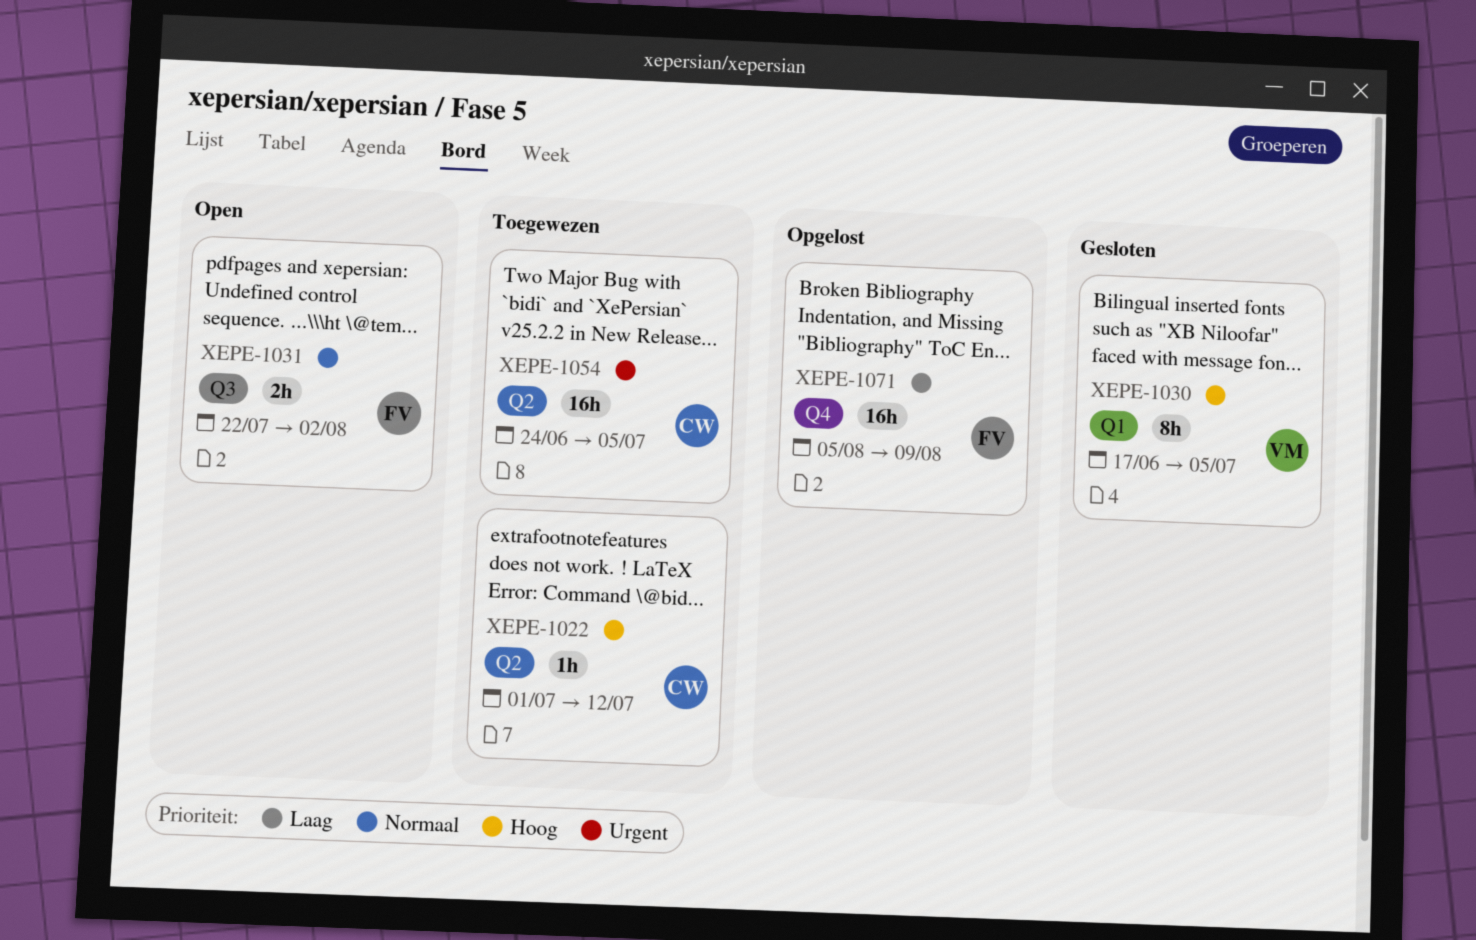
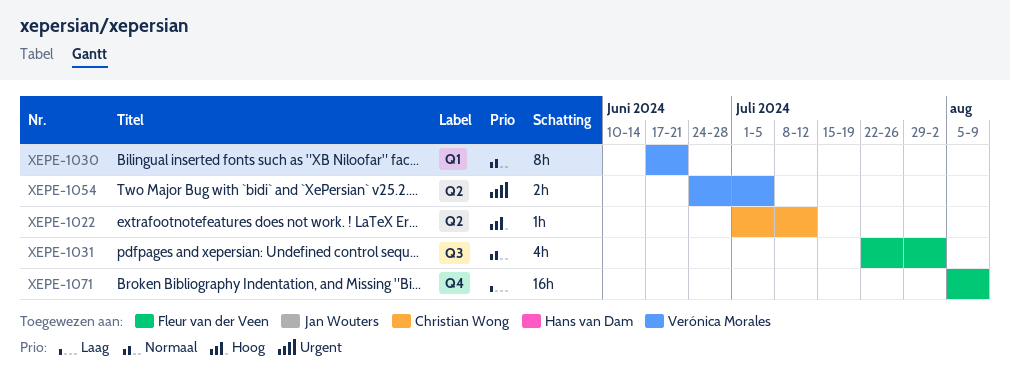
XEPE-1030, priority: Hoog -> Normaal
XEPE-1030, due: Jul 5 -> Jun 21
XEPE-1031, estimate: 2h -> 4h
XEPE-1054, owner: Christian Wong -> Verónica Morales
XEPE-1054, estimate: 16h -> 2h

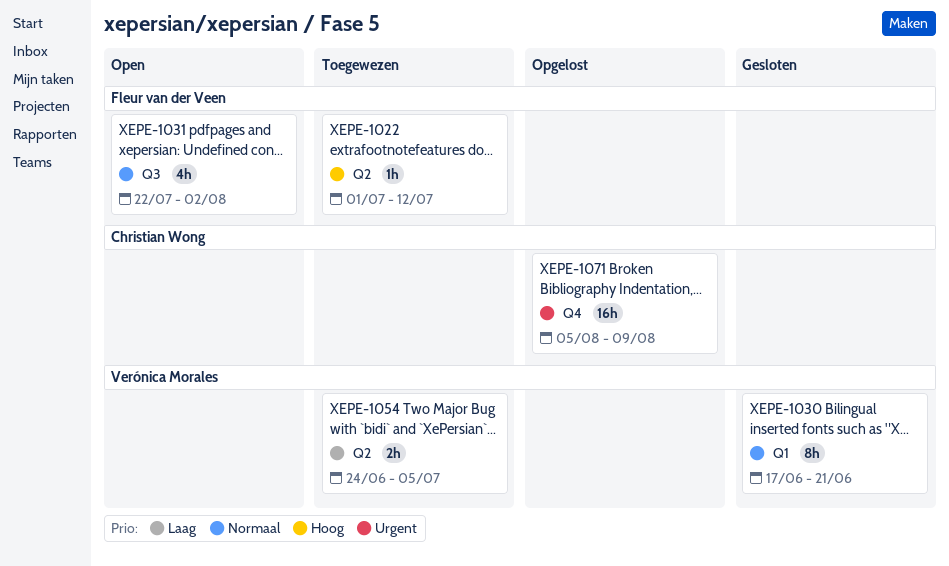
XEPE-1022, owner: Christian Wong -> Fleur van der Veen
XEPE-1054, priority: Urgent -> Laag
XEPE-1071, owner: Fleur van der Veen -> Christian Wong
XEPE-1071, priority: Laag -> Urgent

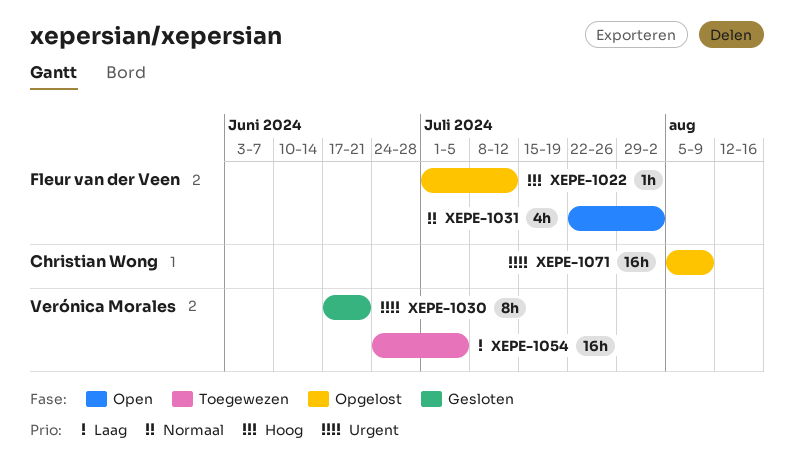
XEPE-1022, status: Toegewezen -> Opgelost
XEPE-1030, priority: Normaal -> Urgent
XEPE-1054, estimate: 2h -> 16h

